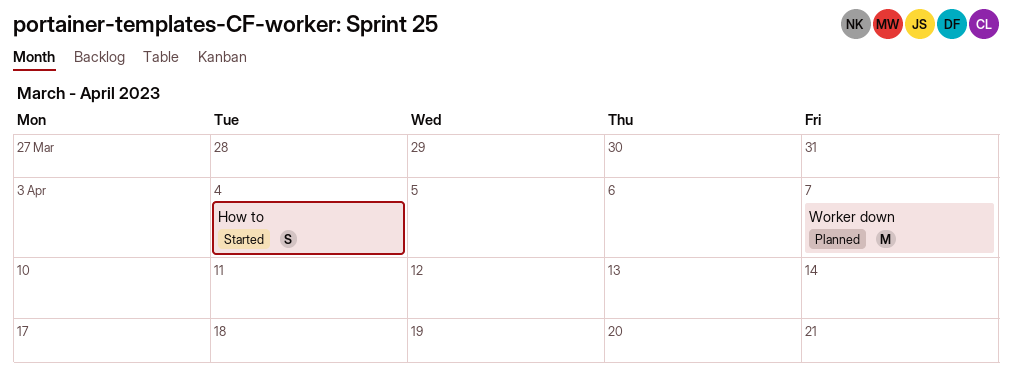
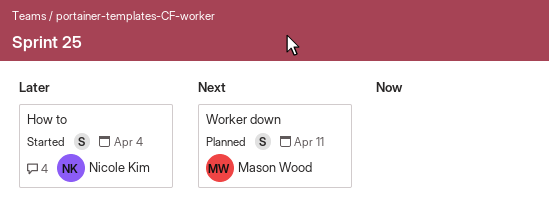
Worker down, estimate: M -> S
Worker down, due: Apr 7 -> Apr 11

